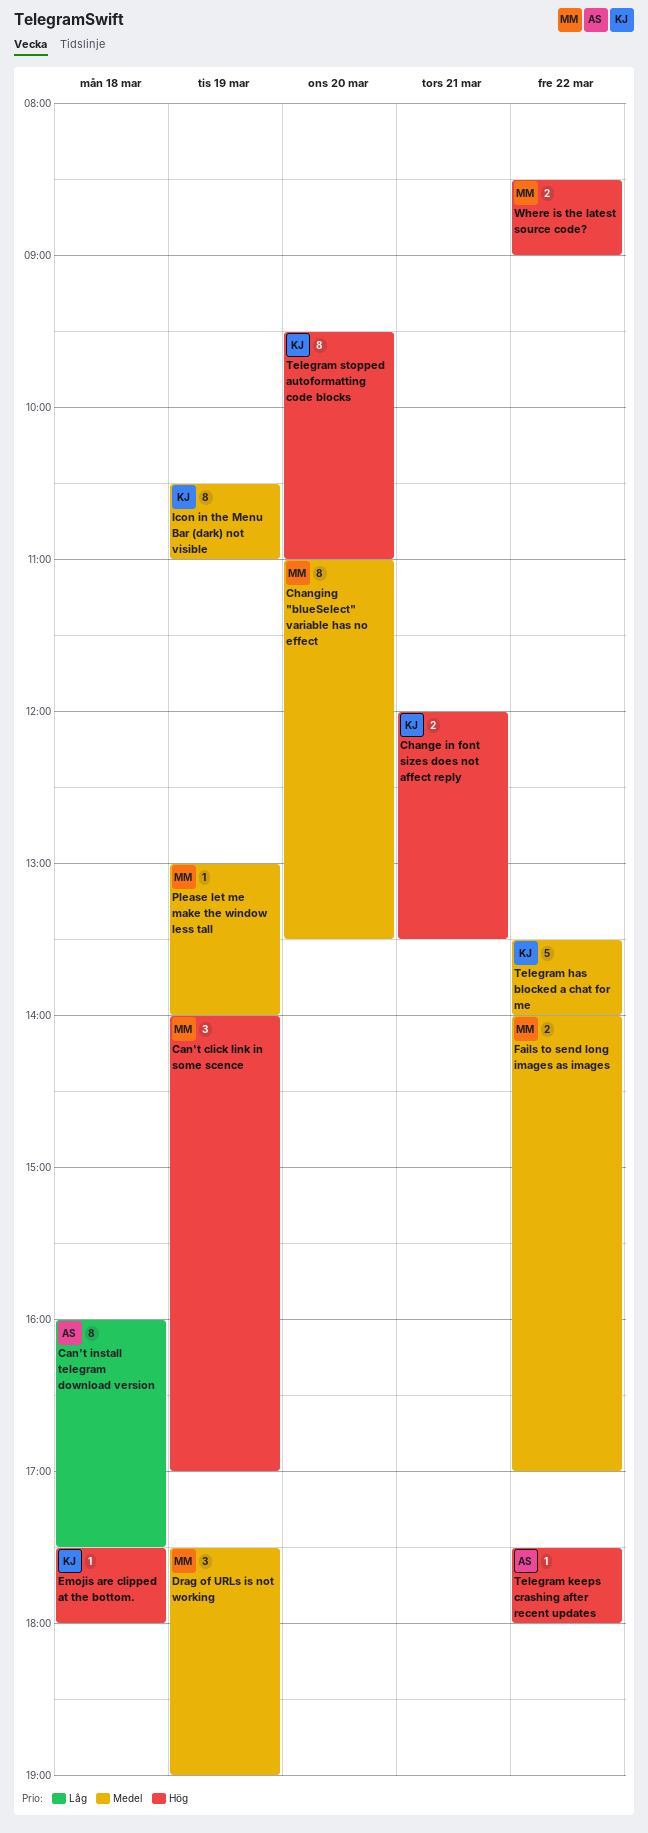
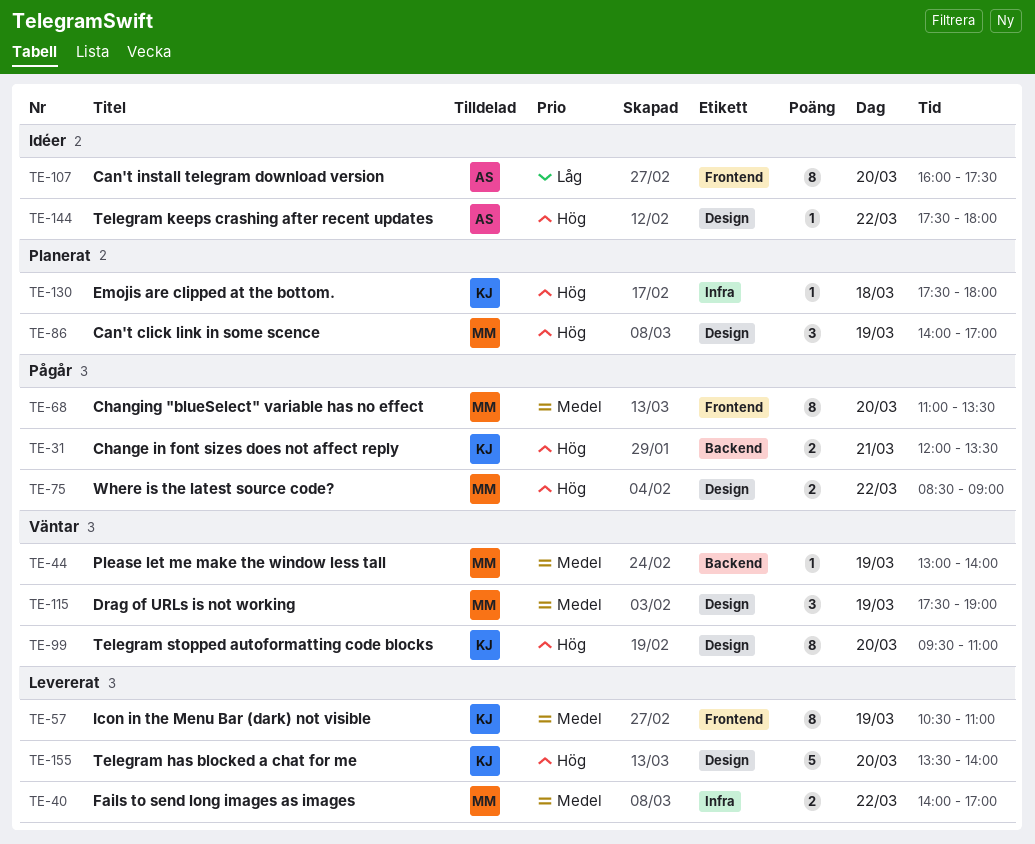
Can't install telegram download version, day: Mar 18 -> Mar 20
Telegram has blocked a chat for me, priority: Medel -> Hög
Telegram has blocked a chat for me, day: Mar 22 -> Mar 20

